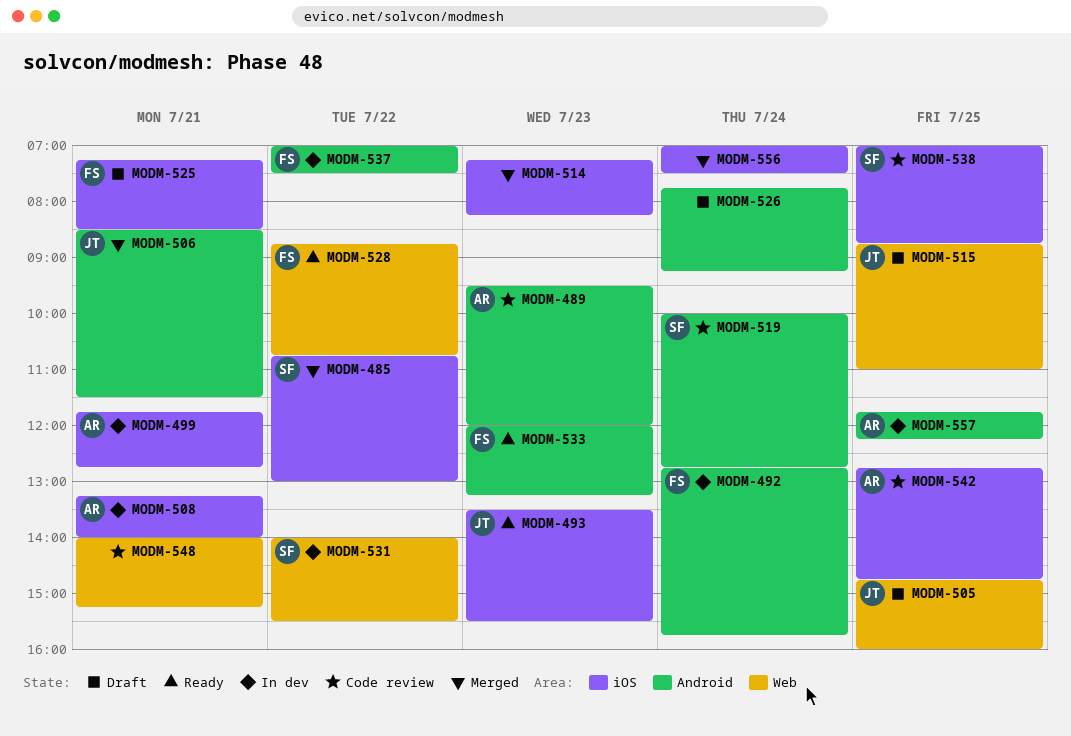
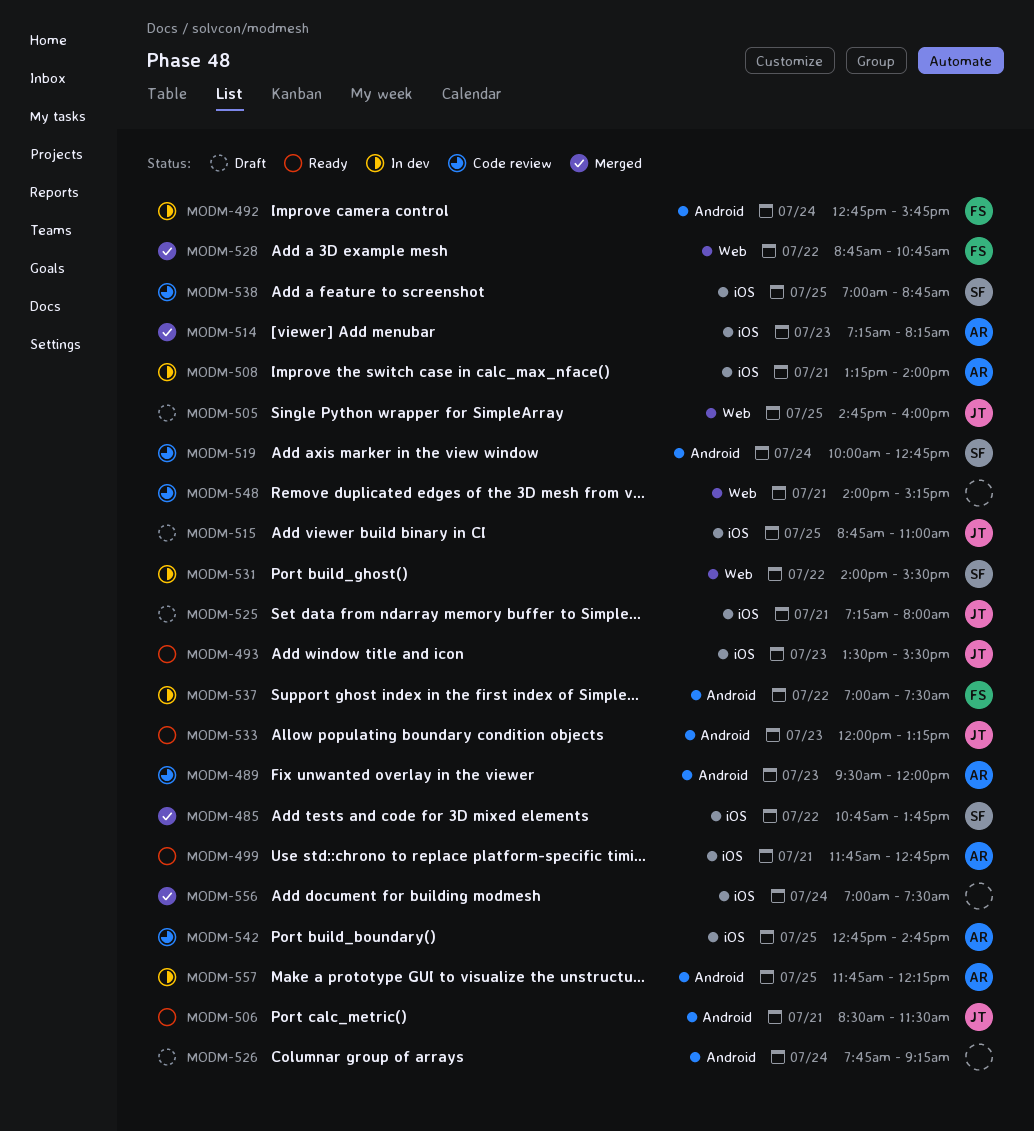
MODM-485, ends: 13:00 -> 13:45
MODM-499, status: In dev -> Ready
MODM-506, status: Merged -> Ready
MODM-514, owner: none -> AR
MODM-515, label: Web -> iOS
MODM-525, owner: FS -> JT
MODM-525, ends: 08:30 -> 08:00
MODM-528, status: Ready -> Merged
MODM-533, owner: FS -> JT

